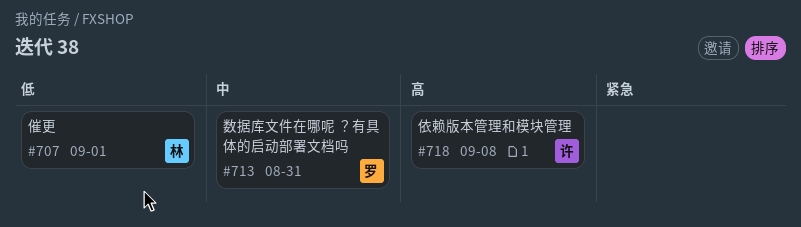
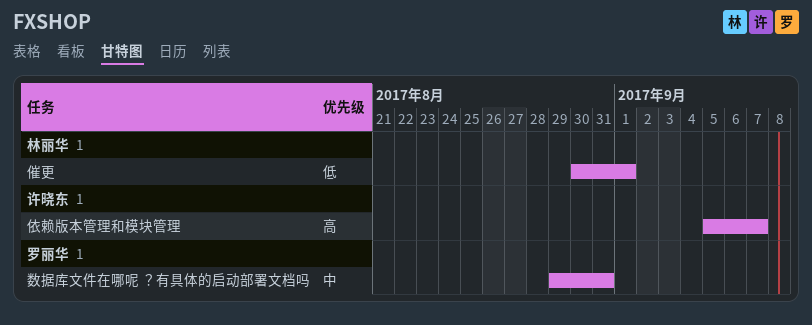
依赖版本管理和模块管理, due: Sep 8 -> Sep 7

